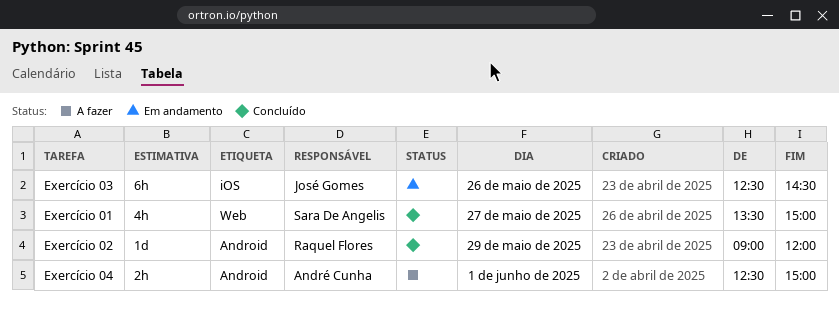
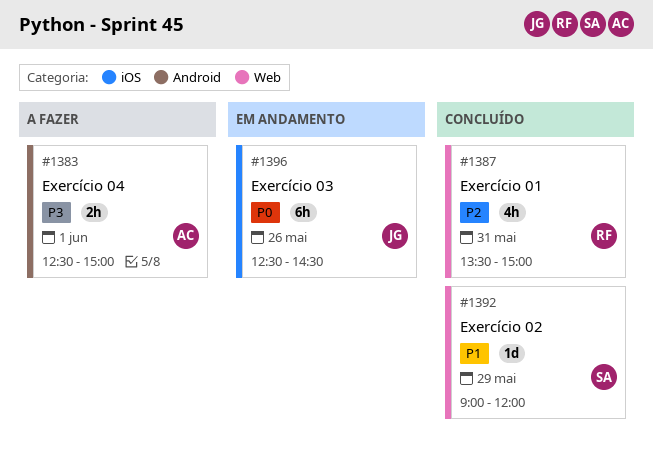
Exercício 01, owner: Sara De Angelis -> Raquel Flores
Exercício 01, day: May 27 -> May 31
Exercício 02, owner: Raquel Flores -> Sara De Angelis
Exercício 02, label: Android -> Web

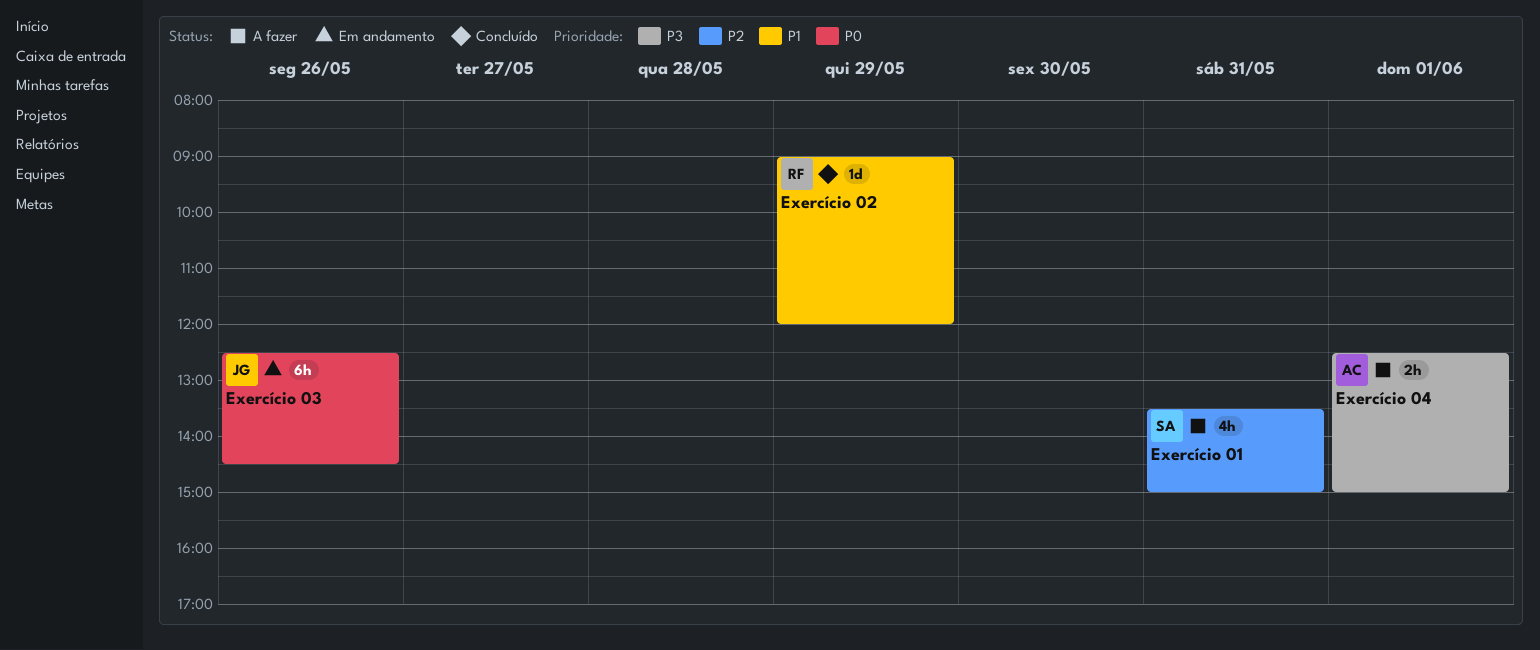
Exercício 01, status: Concluído -> A fazer
Exercício 01, owner: RF -> SA
Exercício 02, owner: SA -> RF

